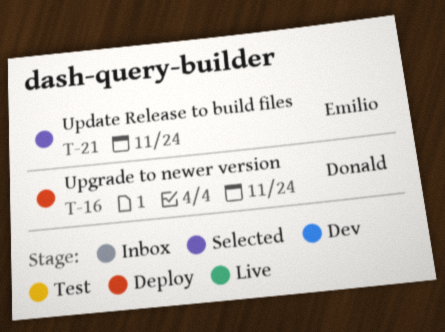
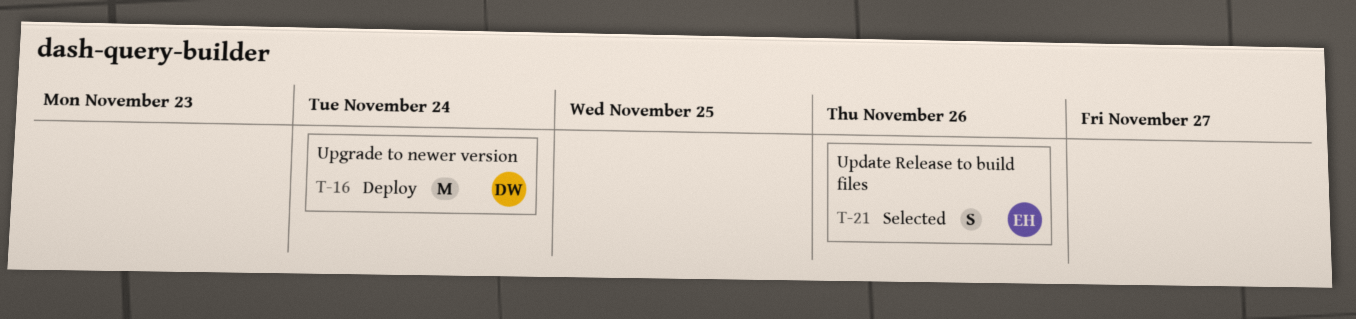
T-21, due: Nov 24 -> Nov 26

